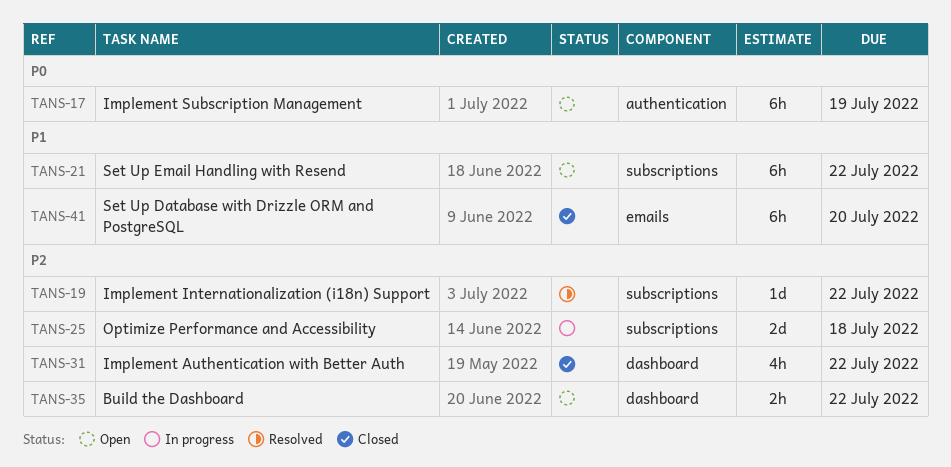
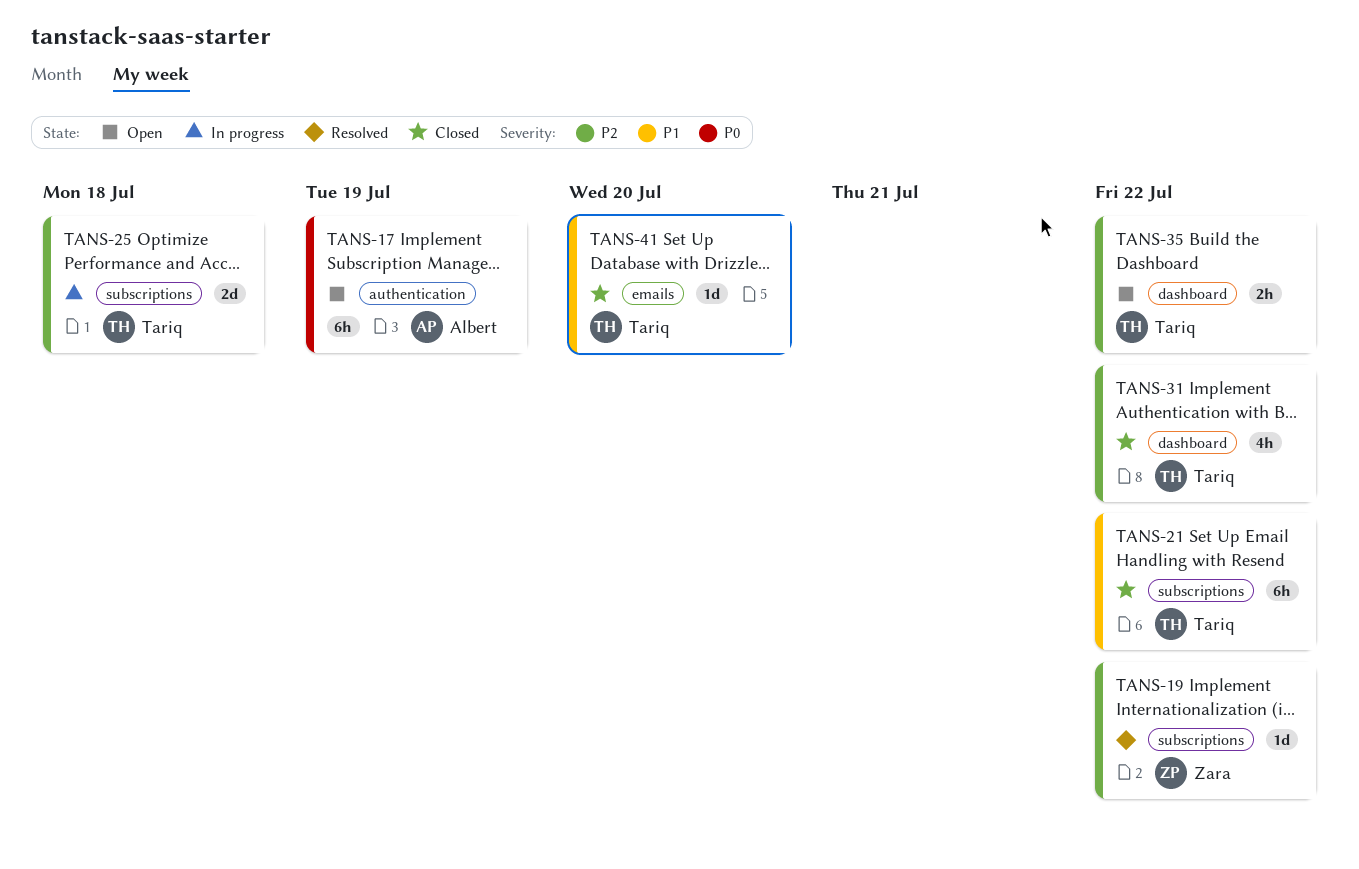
TANS-21, status: Open -> Closed
TANS-41, estimate: 6h -> 1d

